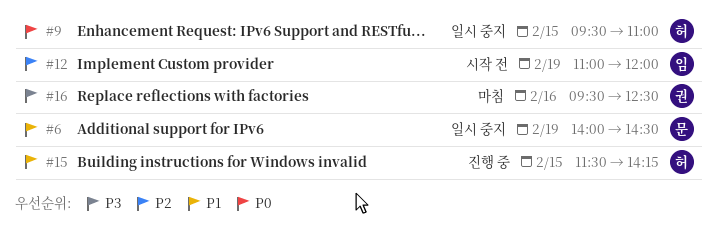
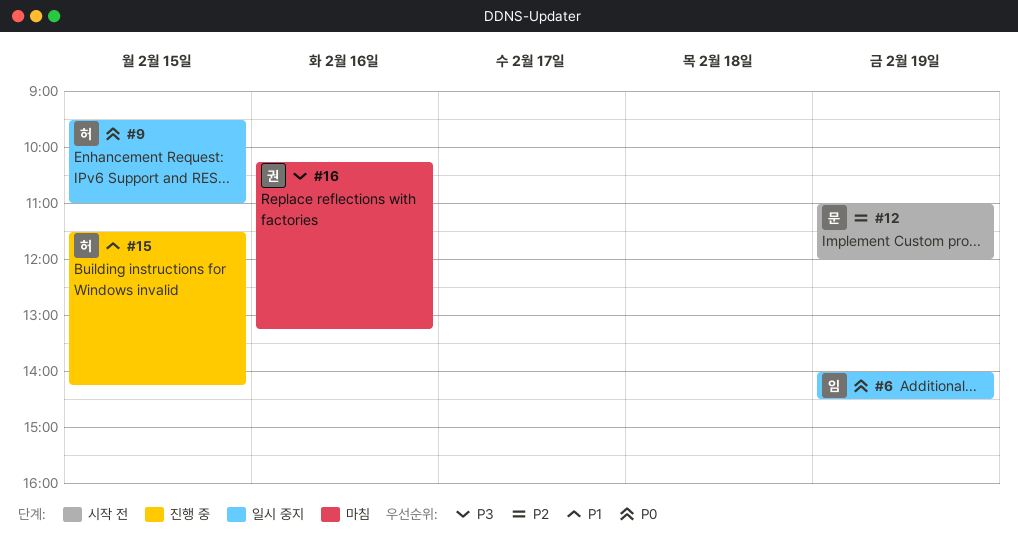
#6, owner: 문 -> 임
#6, priority: P1 -> P0
#12, owner: 임 -> 문
#16, begins: 09:30 -> 10:15
#16, ends: 12:30 -> 13:15

